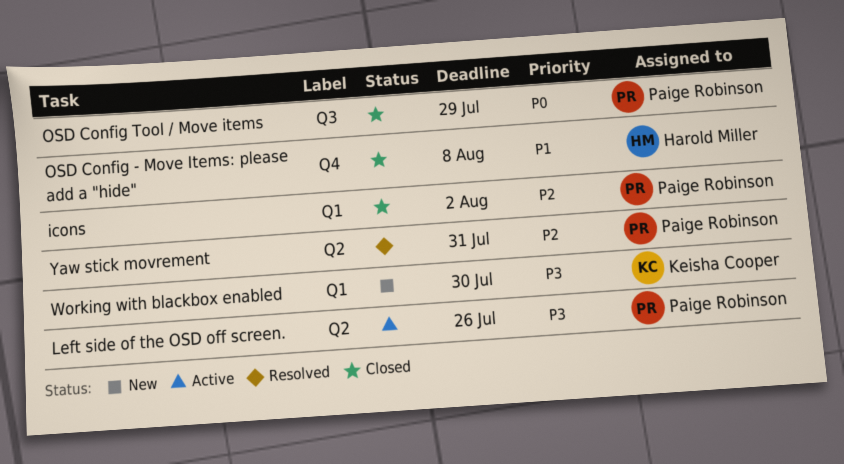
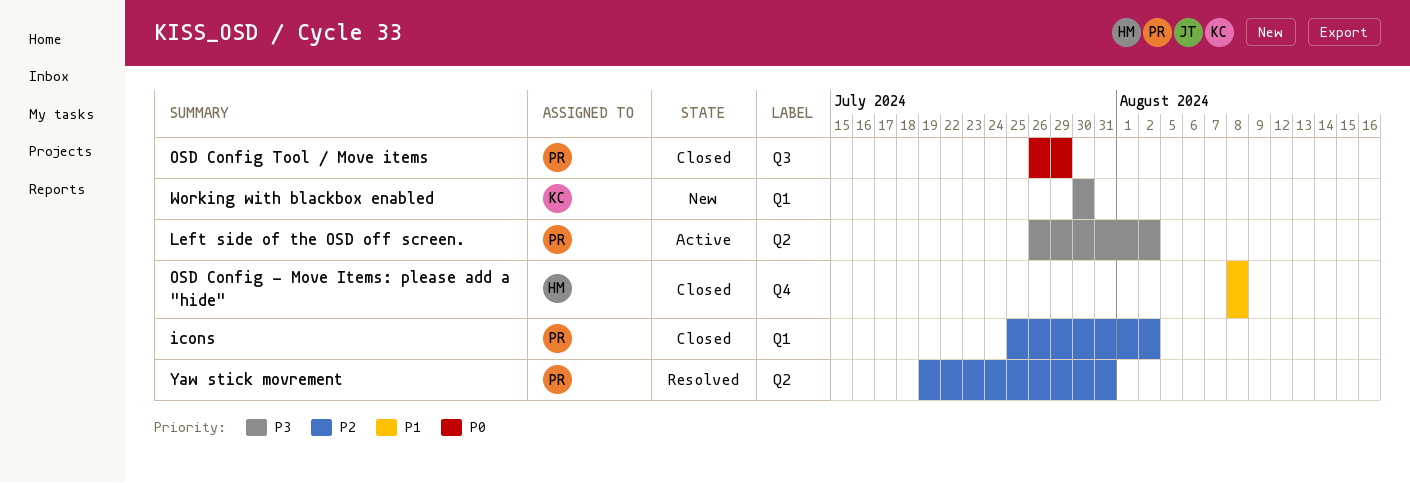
Left side of the OSD off screen., due: Jul 26 -> Aug 2

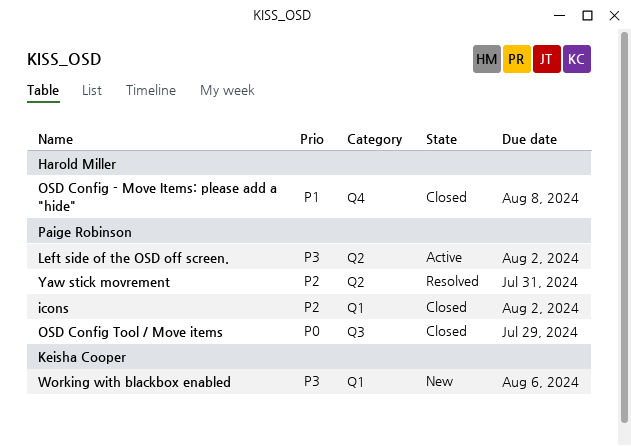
Working with blackbox enabled, due: Jul 30 -> Aug 6

